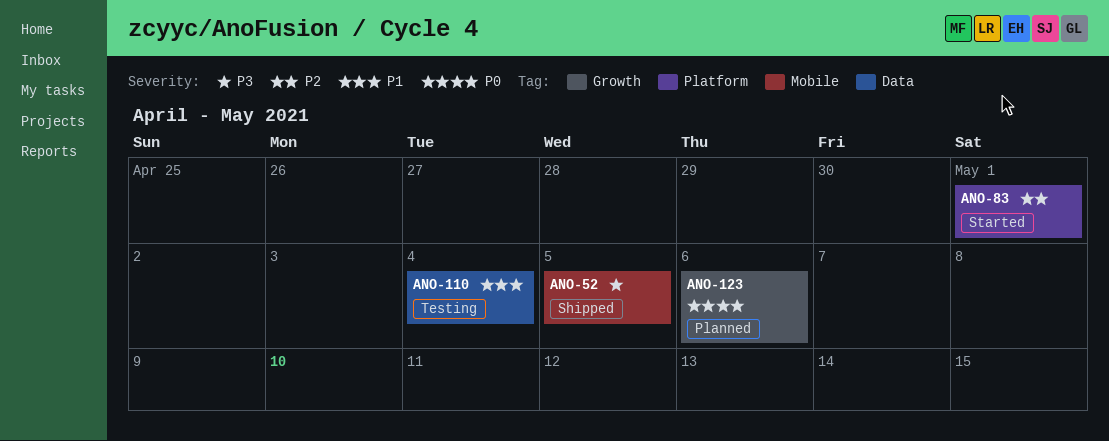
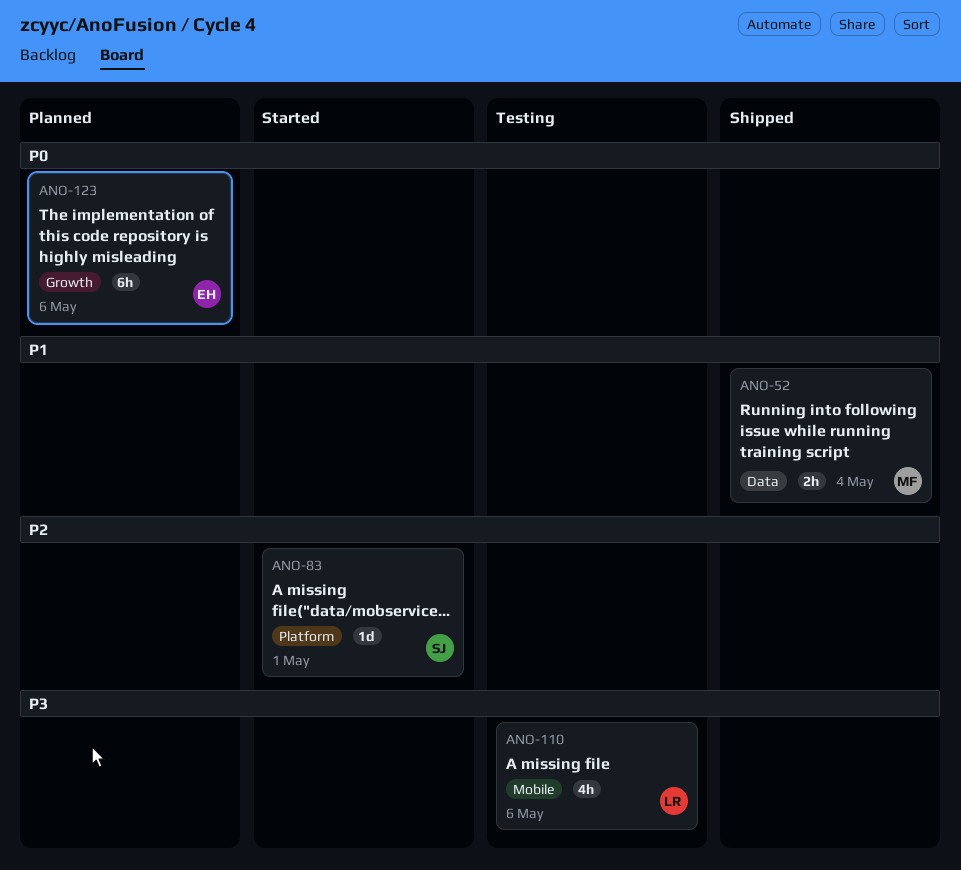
ANO-52, priority: P3 -> P1
ANO-52, label: Mobile -> Data
ANO-52, due: May 5 -> May 4
ANO-110, priority: P1 -> P3
ANO-110, label: Data -> Mobile
ANO-110, due: May 4 -> May 6

